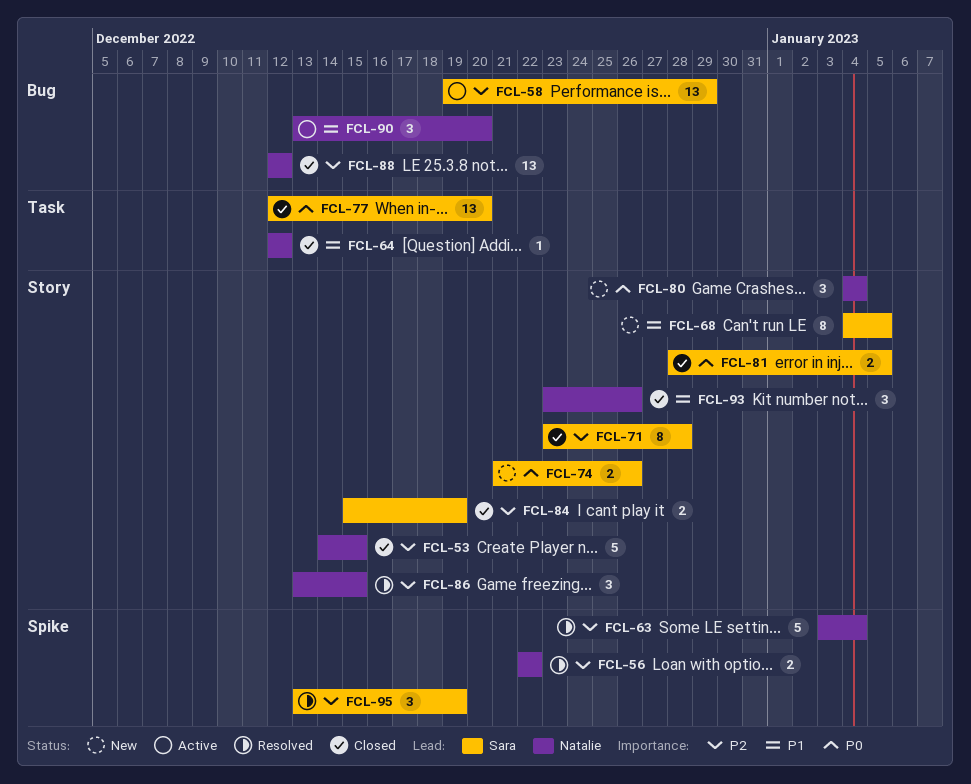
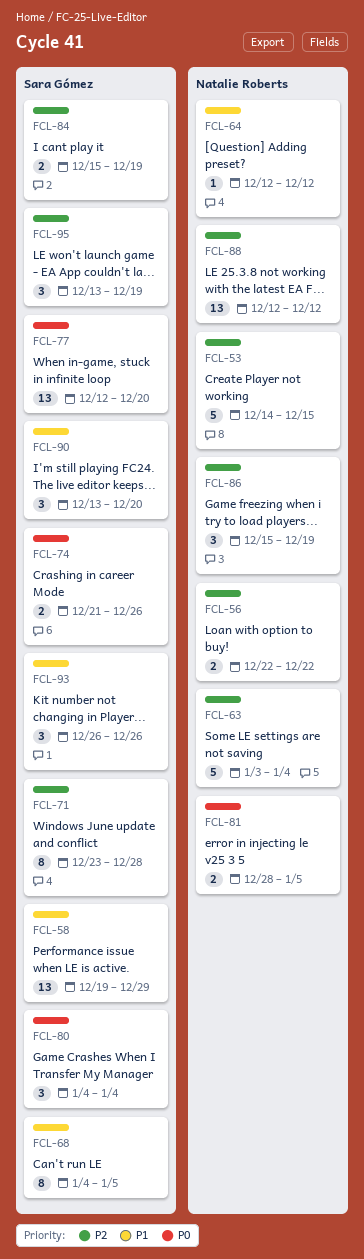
FCL-58, priority: P2 -> P1
FCL-80, owner: Natalie Roberts -> Sara Gómez
FCL-81, owner: Sara Gómez -> Natalie Roberts
FCL-86, start: Dec 13 -> Dec 15
FCL-86, due: Dec 15 -> Dec 19
FCL-90, owner: Natalie Roberts -> Sara Gómez
FCL-93, owner: Natalie Roberts -> Sara Gómez
FCL-93, start: Dec 23 -> Dec 26

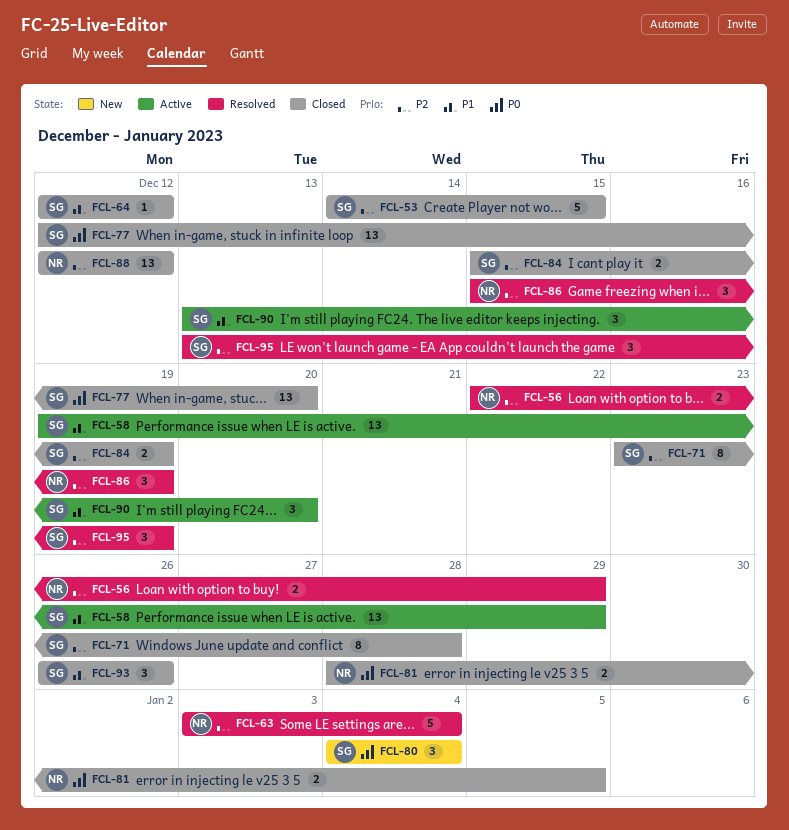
FCL-53, owner: Natalie Roberts -> Sara Gómez
FCL-56, due: Dec 22 -> Dec 29
FCL-64, owner: Natalie Roberts -> Sara Gómez
FCL-68: present -> none
FCL-74: present -> none

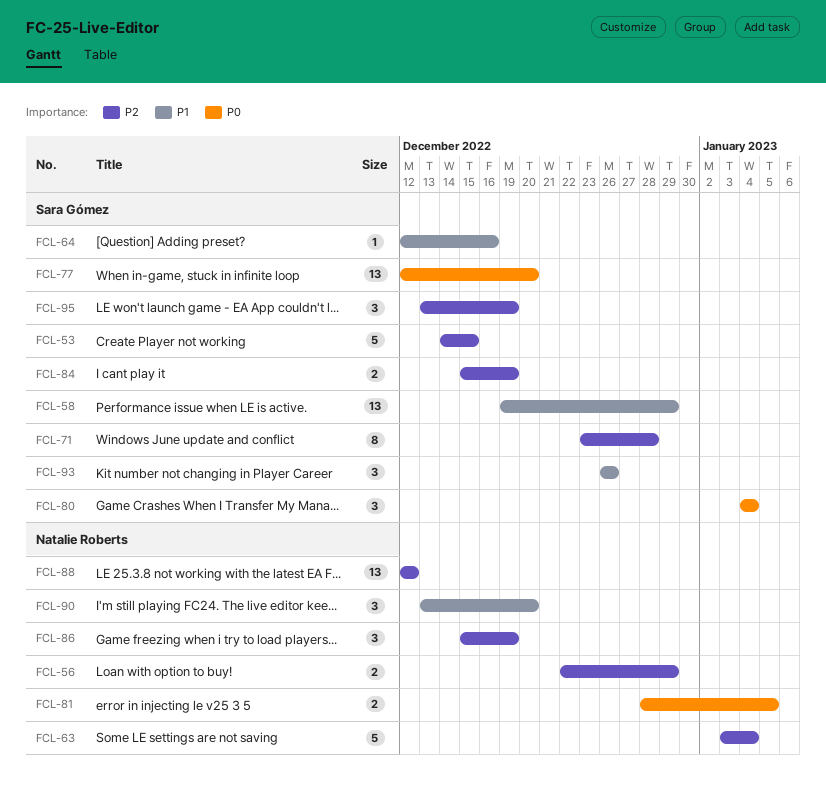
FCL-64, due: Dec 12 -> Dec 16
FCL-90, owner: Sara Gómez -> Natalie Roberts

